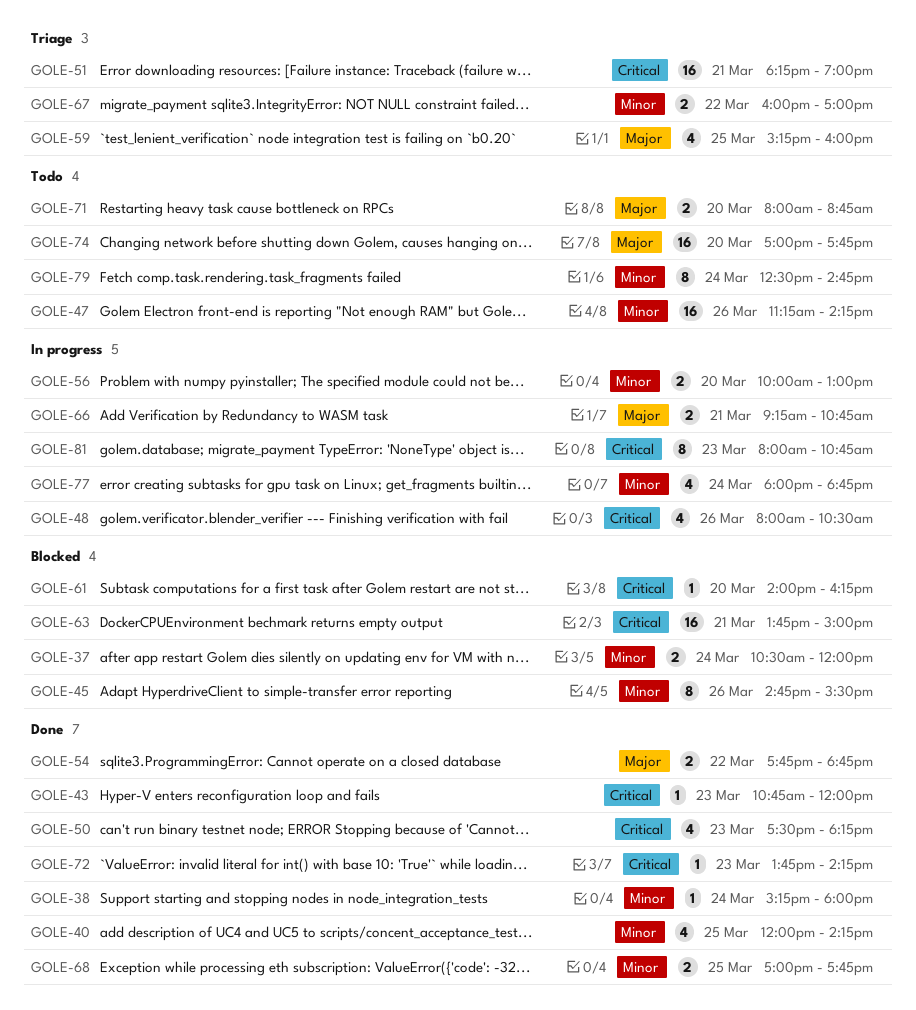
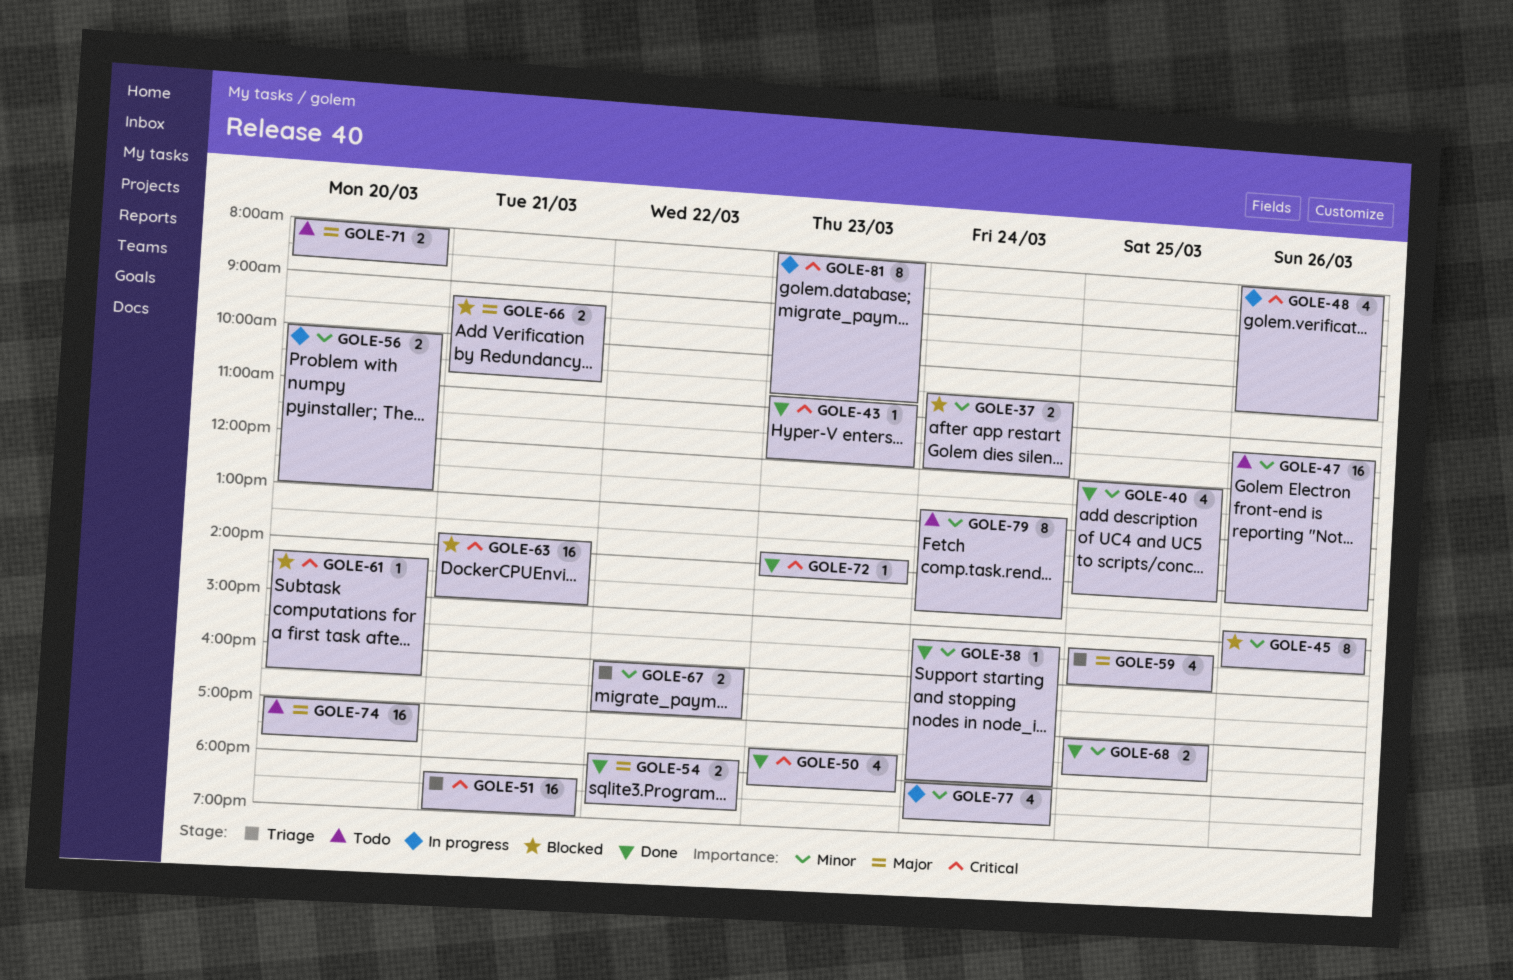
GOLE-61, begins: 14:00 -> 14:15
GOLE-61, ends: 16:15 -> 16:30
GOLE-66, status: In progress -> Blocked
GOLE-79, begins: 12:30 -> 12:45

